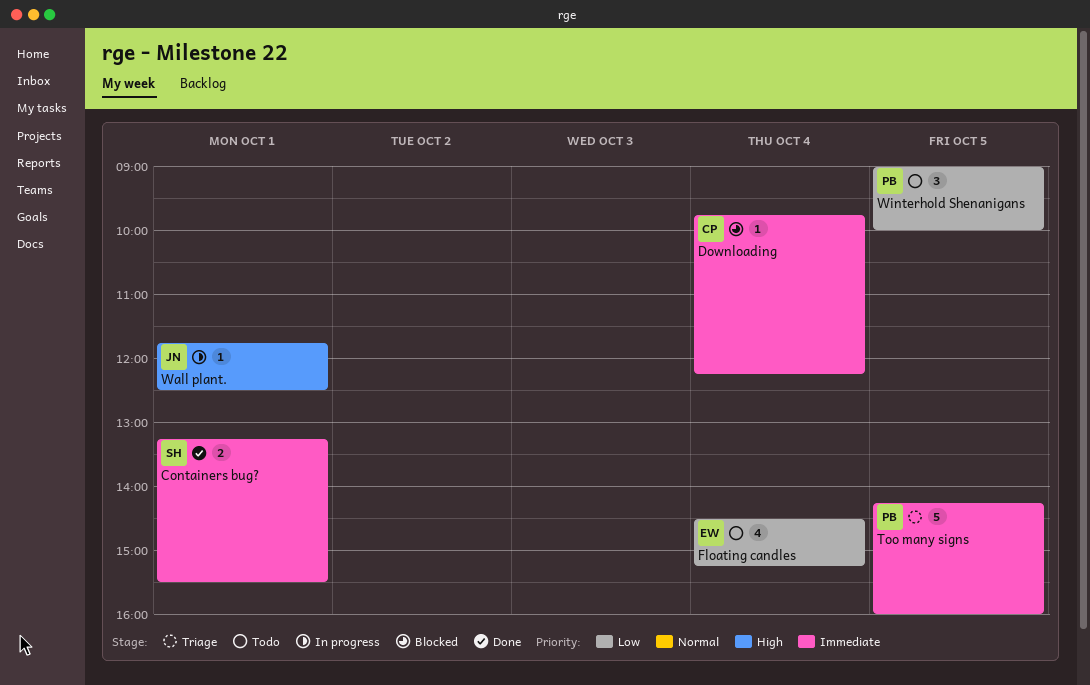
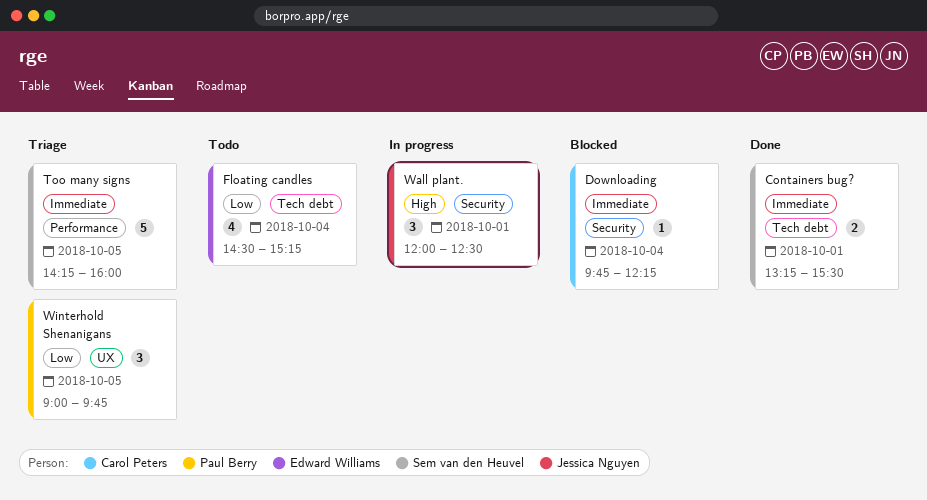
Too many signs, owner: Paul Berry -> Sem van den Heuvel
Wall plant., estimate: 1 -> 3
Wall plant., begins: 11:45 -> 12:00
Winterhold Shenanigans, status: Todo -> Triage
Winterhold Shenanigans, ends: 10:00 -> 09:45

